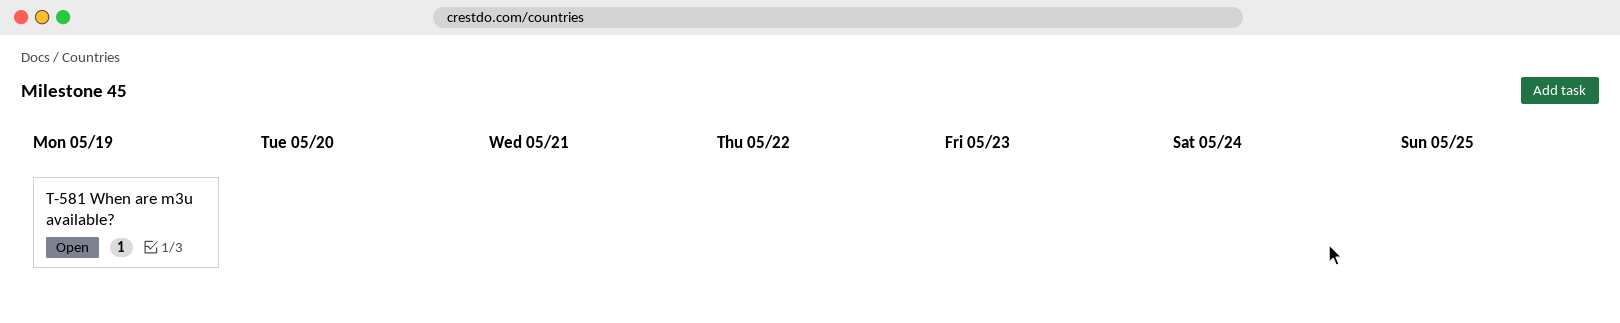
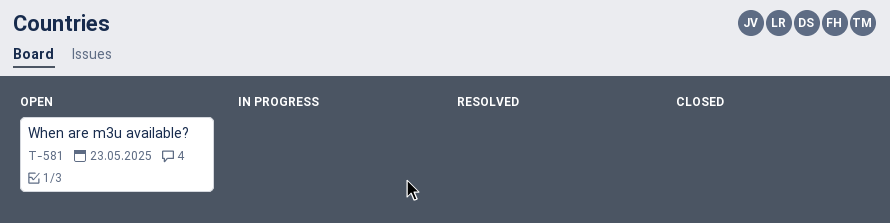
T-581, due: May 19 -> May 23

